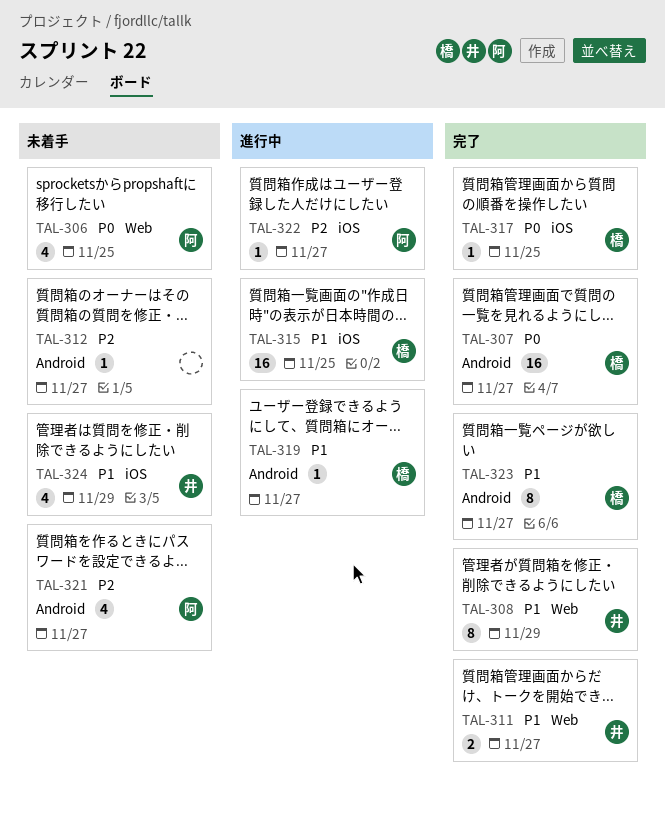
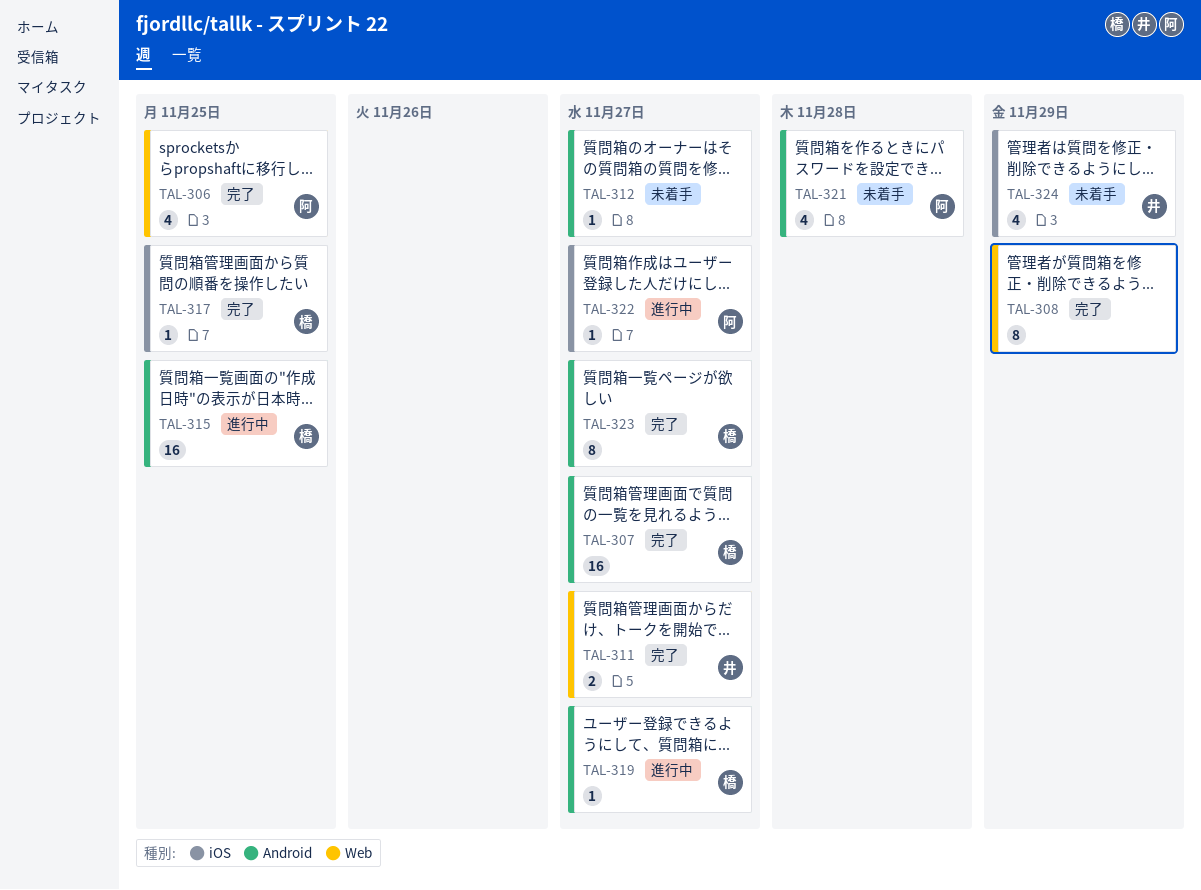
TAL-306, status: 未着手 -> 完了
TAL-308, owner: 井 -> none
TAL-315, label: iOS -> Android
TAL-321, due: Nov 27 -> Nov 28

